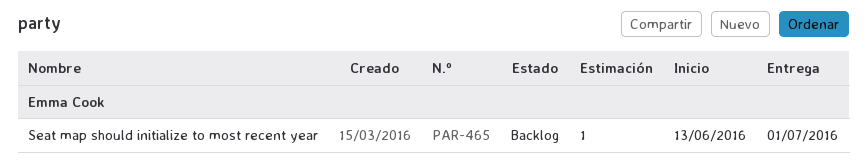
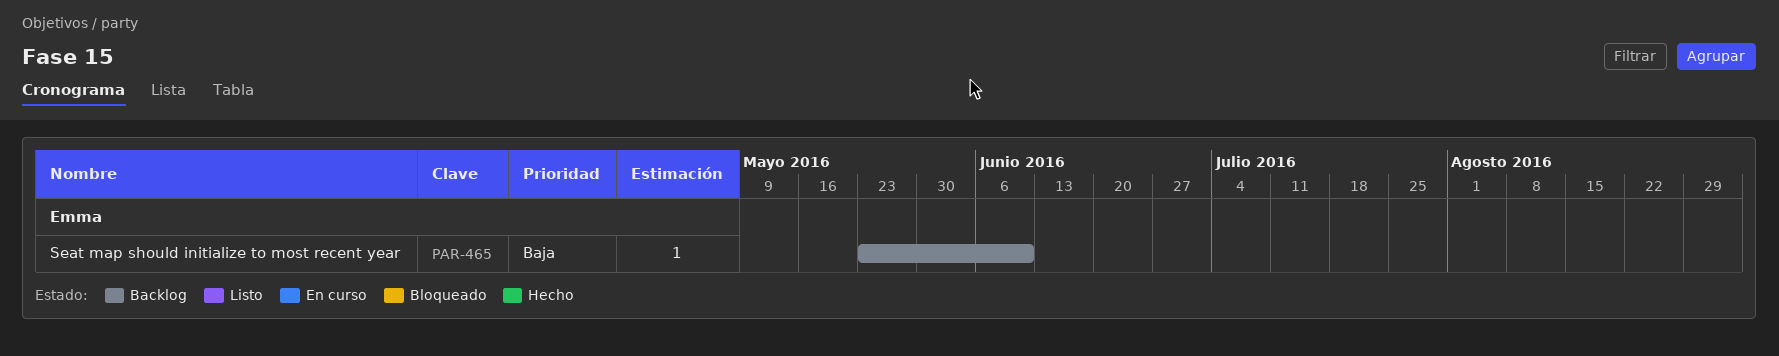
PAR-465, start: Jun 13 -> May 23
PAR-465, due: Jul 1 -> Jun 10

